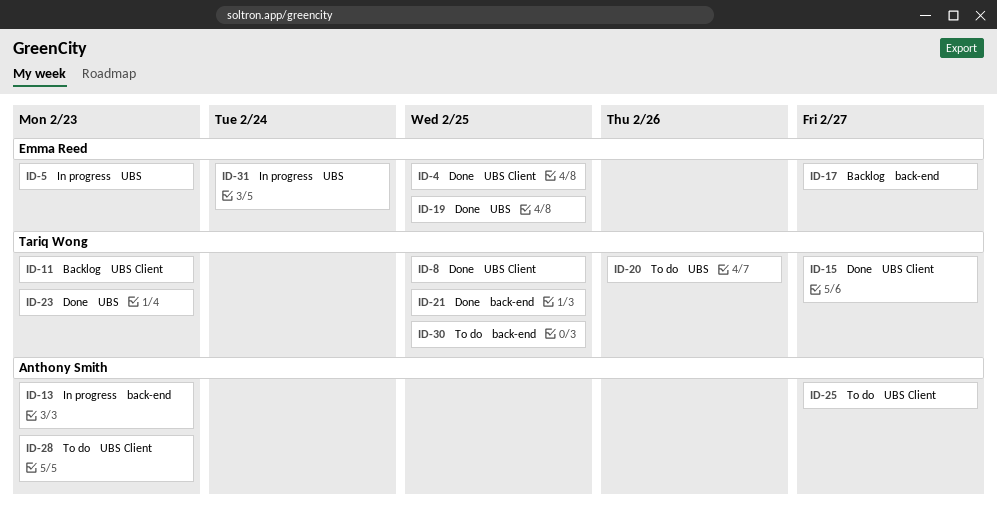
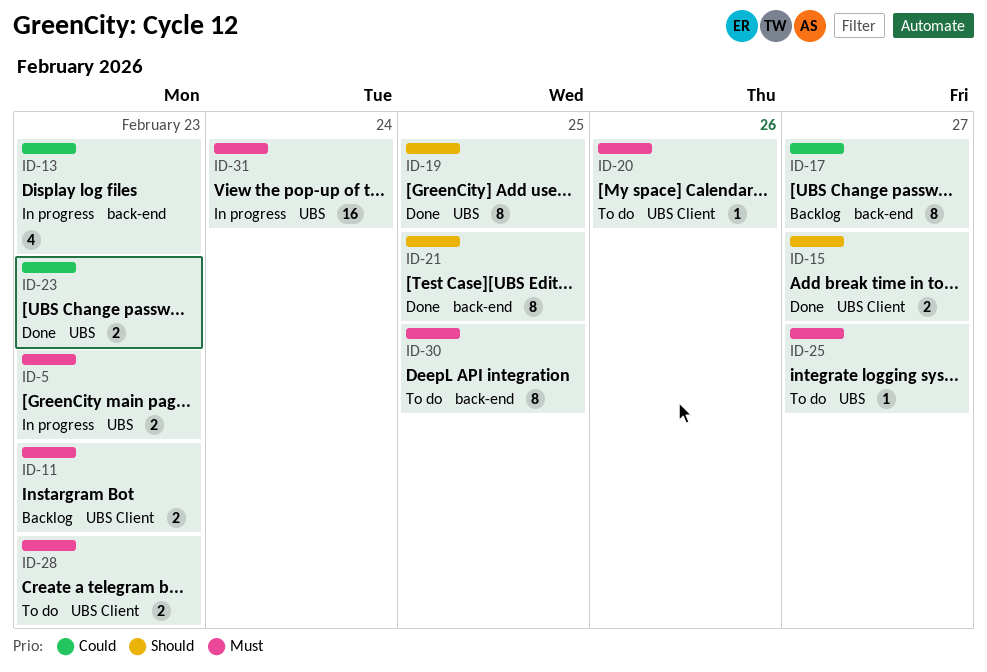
ID-4: present -> none
ID-8: present -> none
ID-20, label: UBS -> UBS Client
ID-25, label: UBS Client -> UBS

